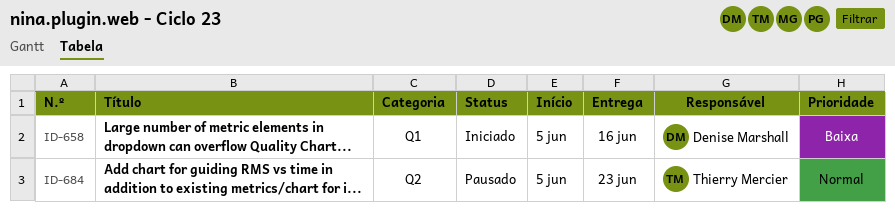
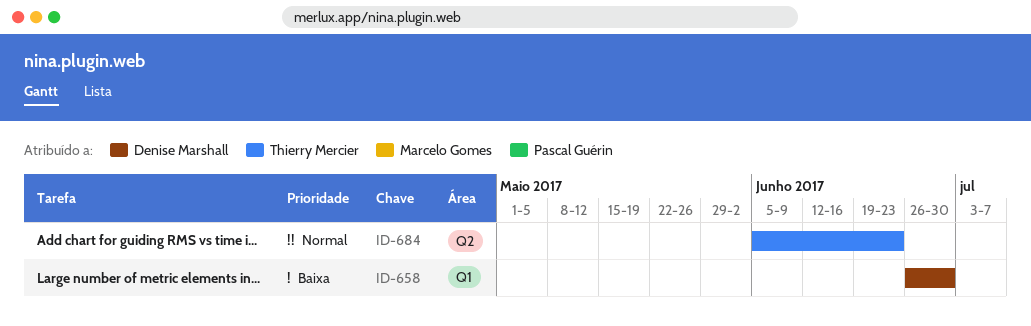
ID-658, start: Jun 5 -> Jun 26
ID-658, due: Jun 16 -> Jun 30

